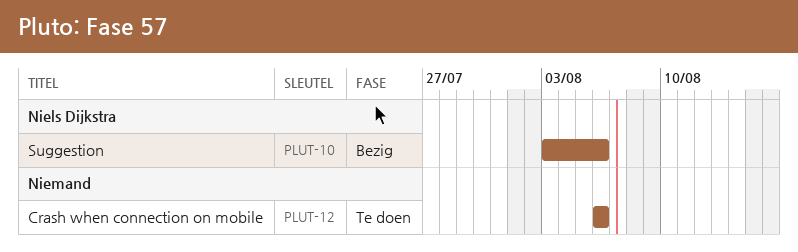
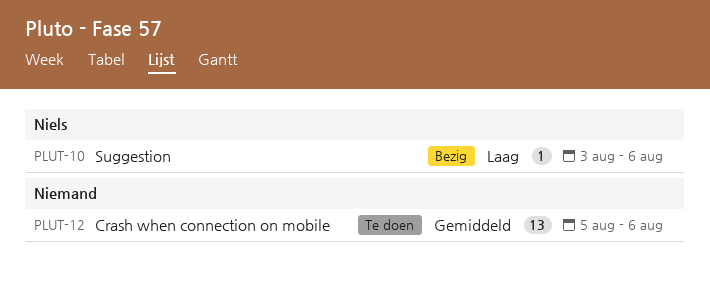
PLUT-12, start: Aug 6 -> Aug 5

